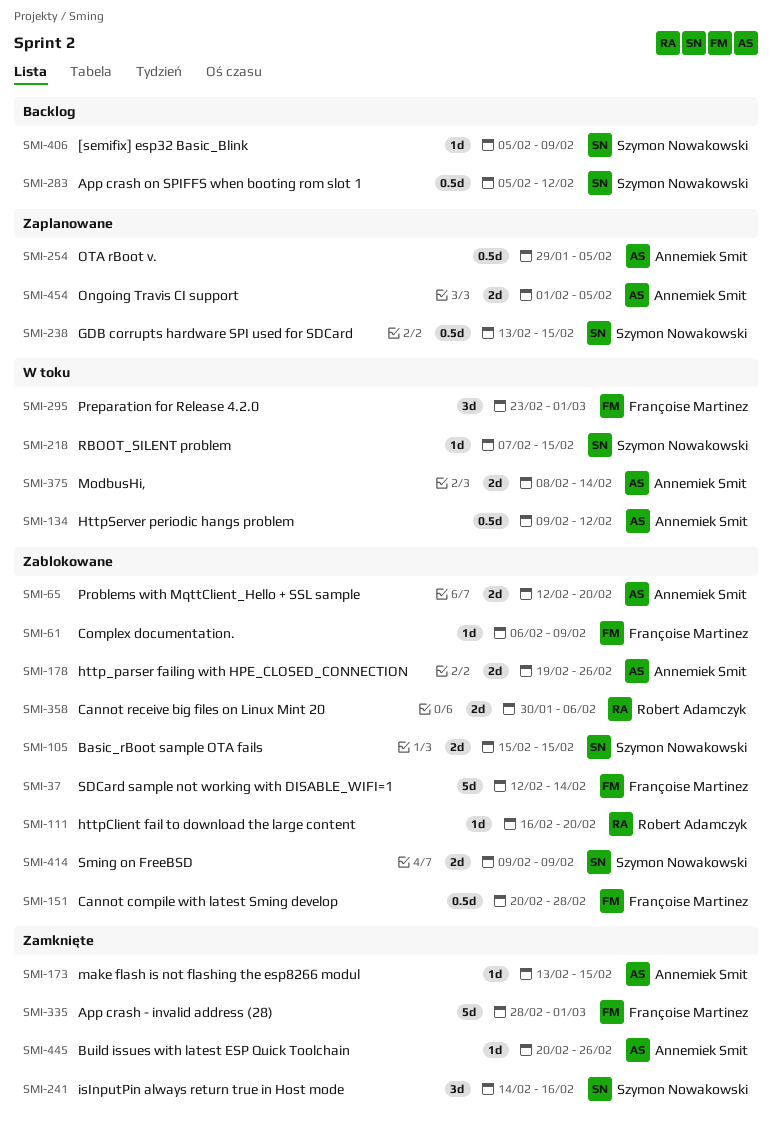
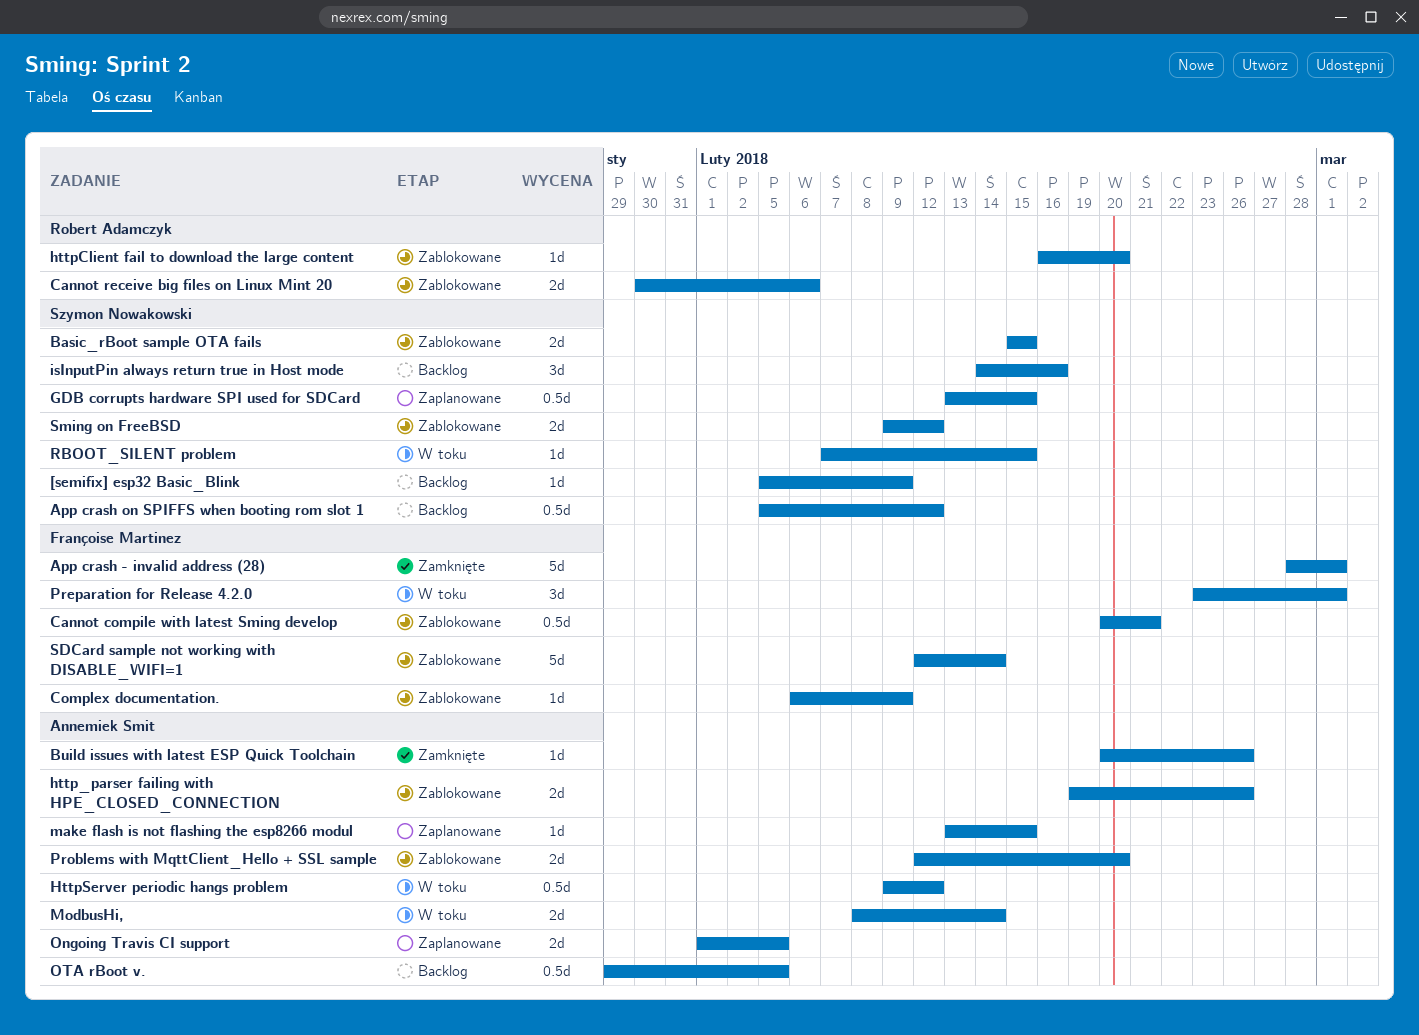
Cannot compile with latest Sming develop, due: Feb 28 -> Feb 21
isInputPin always return true in Host mode, status: Zamknięte -> Backlog
make flash is not flashing the esp8266 modul, status: Zamknięte -> Zaplanowane
OTA rBoot v., status: Zaplanowane -> Backlog
Sming on FreeBSD, due: Feb 9 -> Feb 12

